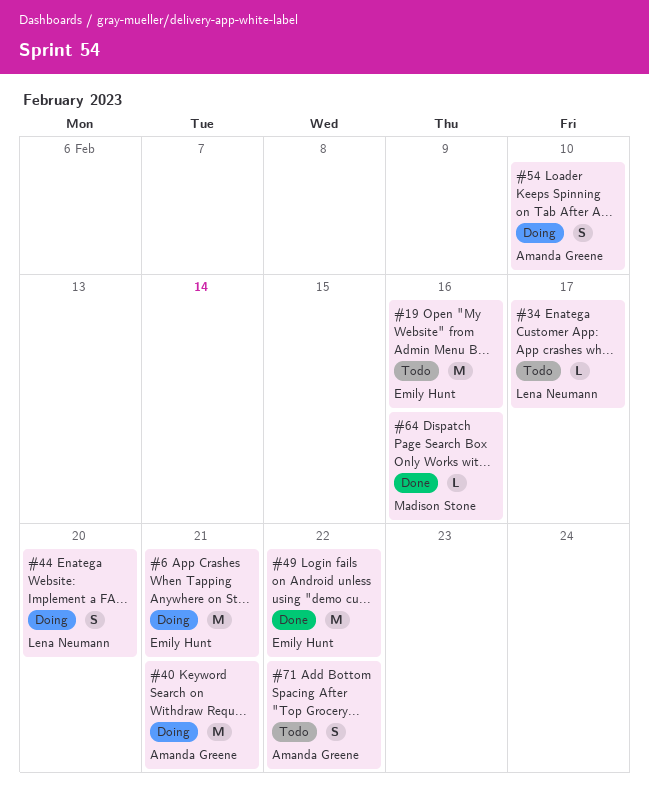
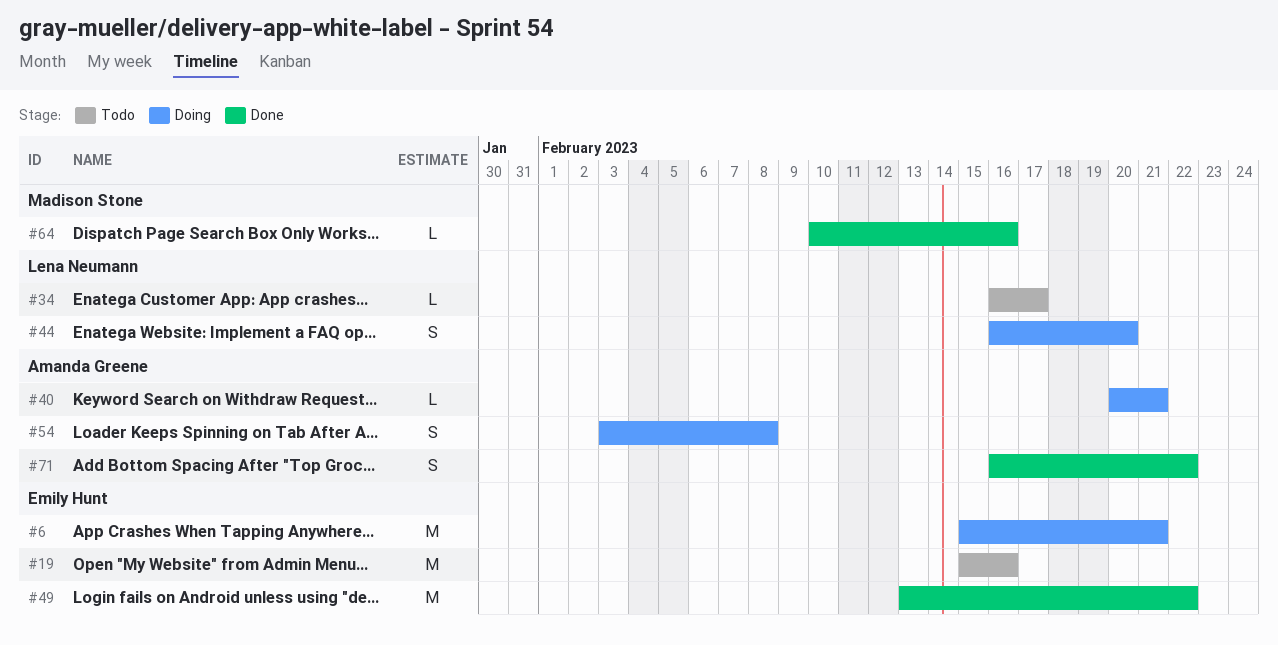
#40, estimate: M -> L
#54, due: Feb 10 -> Feb 8
#71, status: Todo -> Done

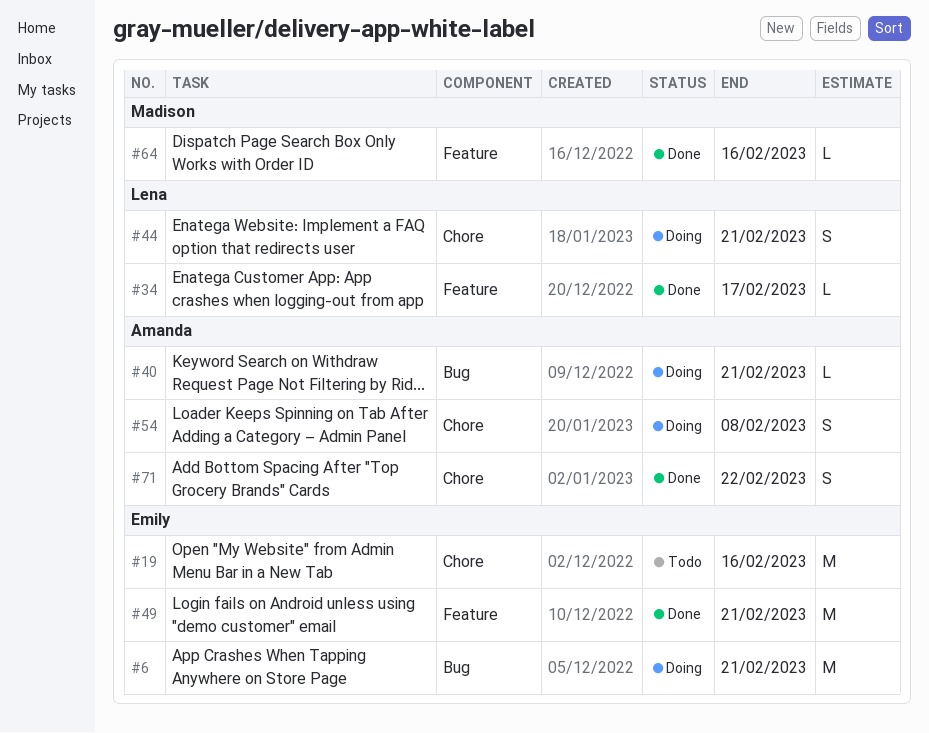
#34, status: Todo -> Done
#44, due: Feb 20 -> Feb 21
#49, due: Feb 22 -> Feb 21

